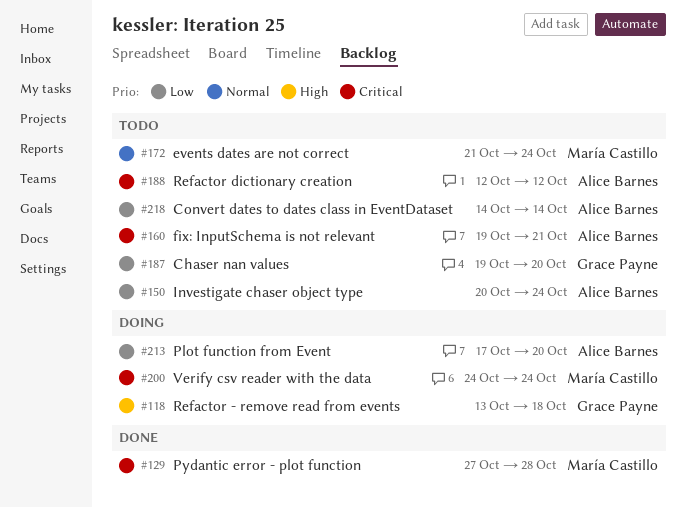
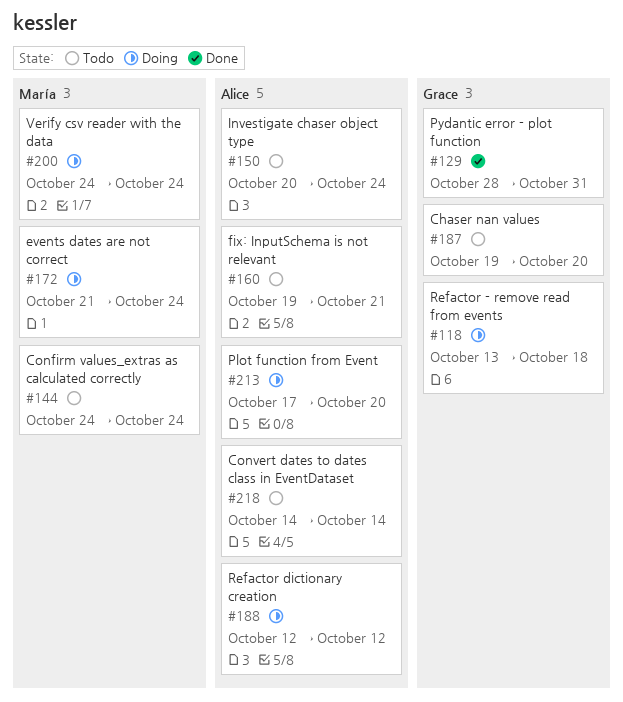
#129, owner: María Castillo -> Grace Payne
#129, start: Oct 27 -> Oct 28
#129, due: Oct 28 -> Oct 31
#144: none -> present
#172, status: Todo -> Doing
#188, status: Todo -> Doing

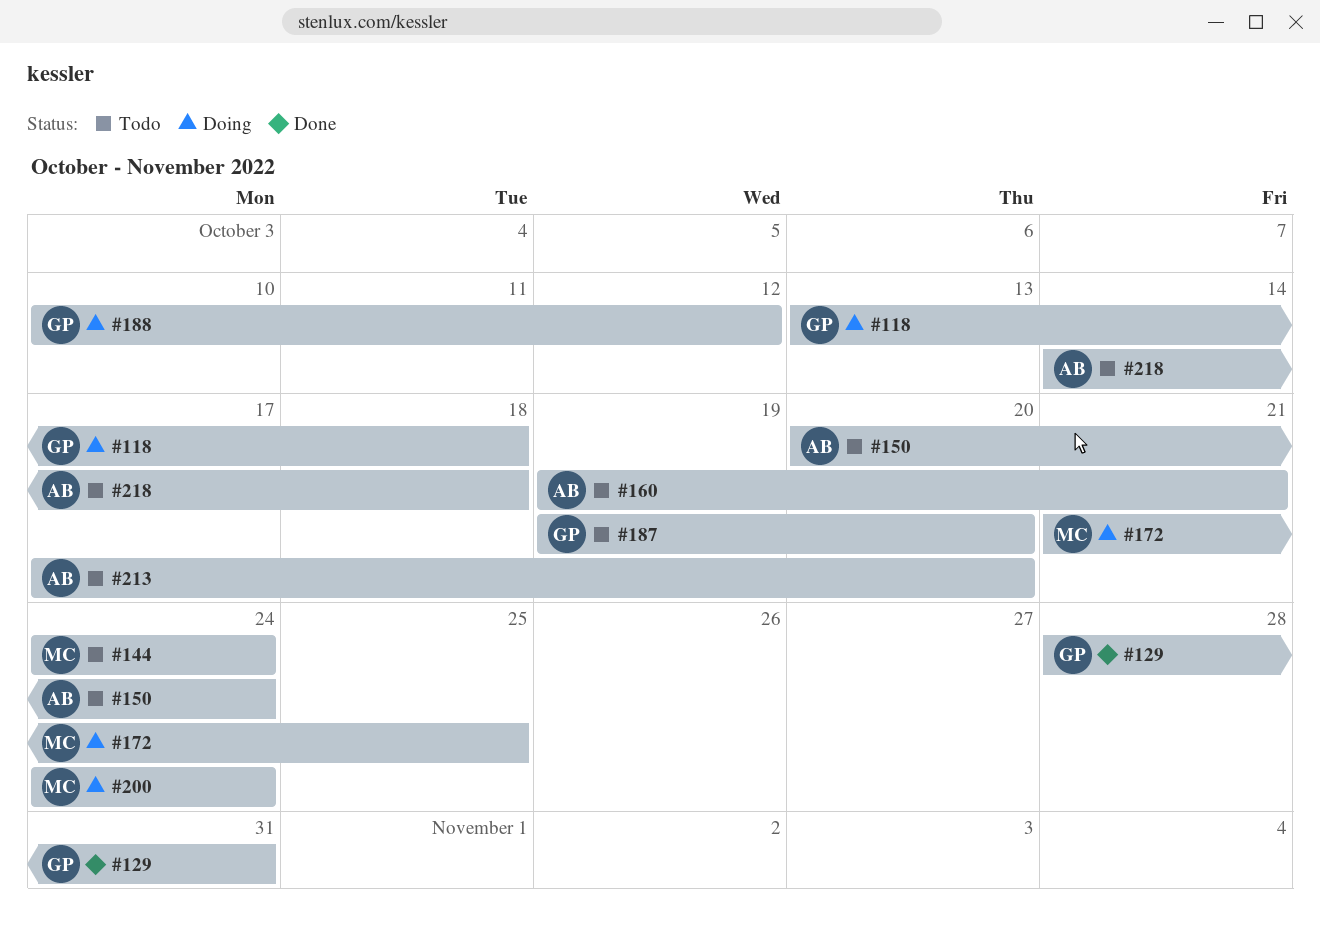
#172, due: Oct 24 -> Oct 25
#188, owner: Alice -> Grace
#188, start: Oct 12 -> Oct 10
#213, status: Doing -> Todo
#218, due: Oct 14 -> Oct 18

